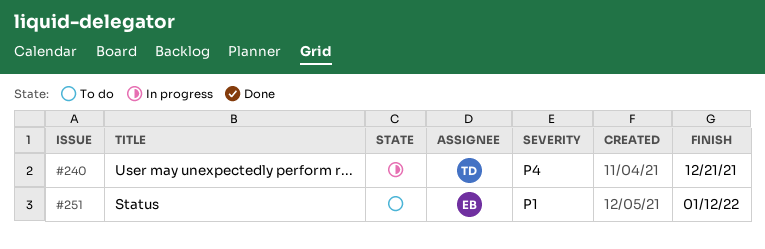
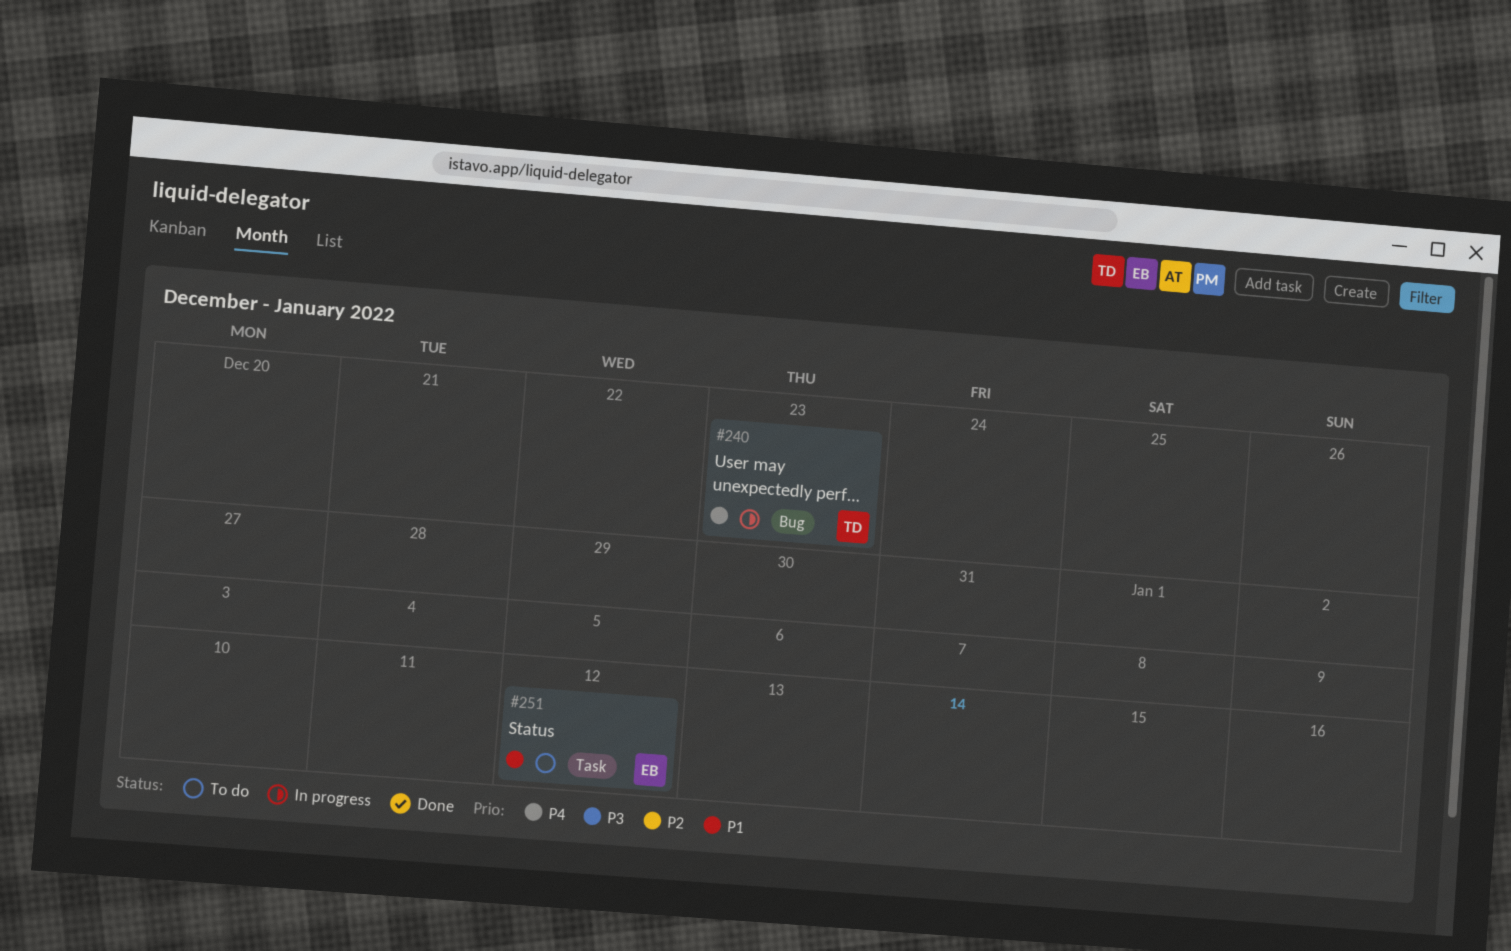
#240, due: Dec 21 -> Dec 23

